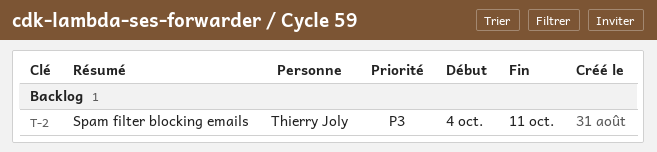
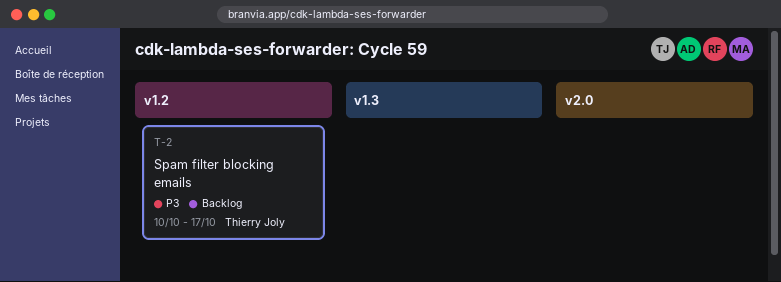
T-2, start: Oct 4 -> Oct 10
T-2, due: Oct 11 -> Oct 17

